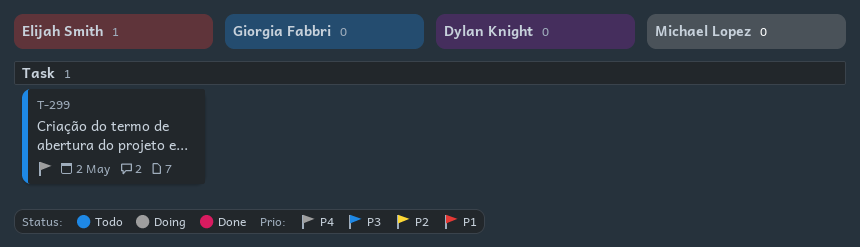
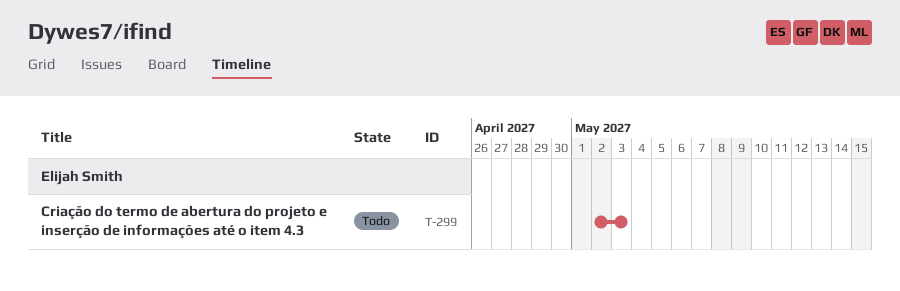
T-299, due: May 2 -> May 3

